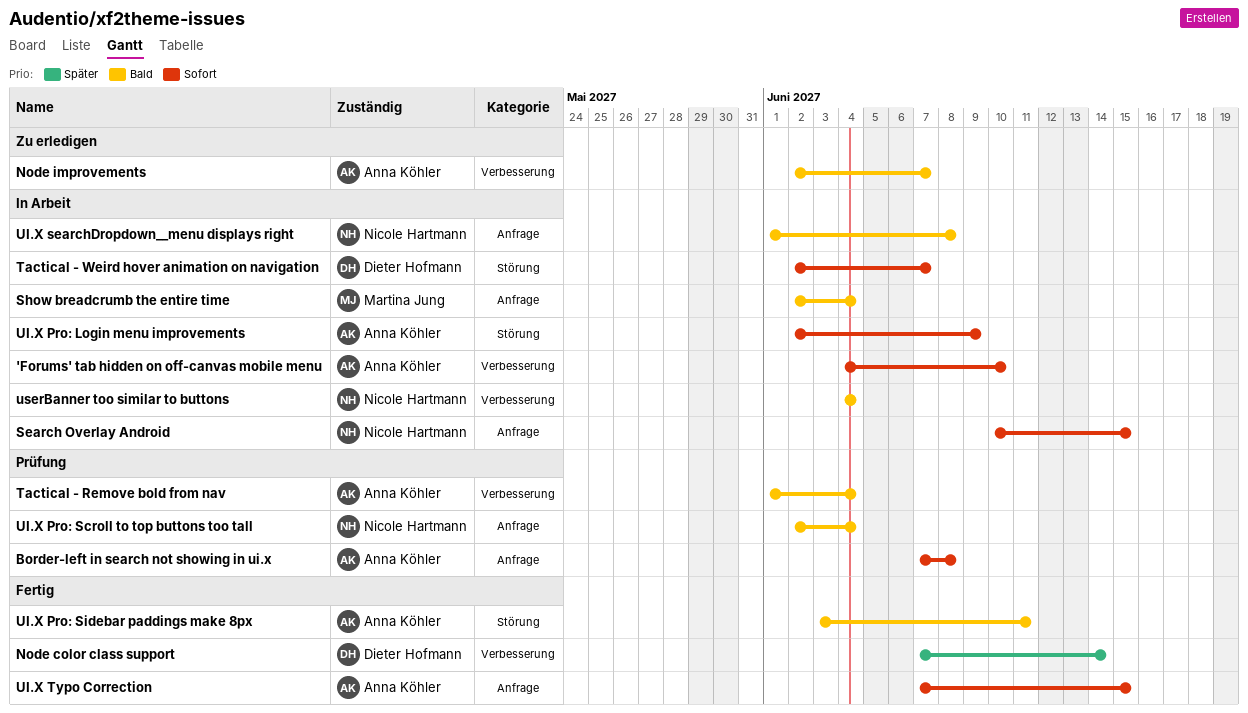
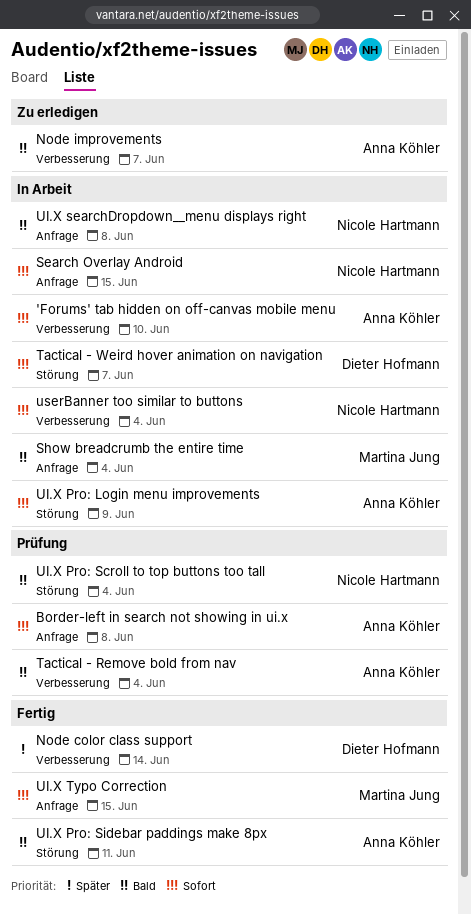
UI.X Pro: Scroll to top buttons too tall, label: Anfrage -> Störung
UI.X Typo Correction, owner: Anna Köhler -> Martina Jung
userBanner too similar to buttons, priority: Bald -> Sofort

